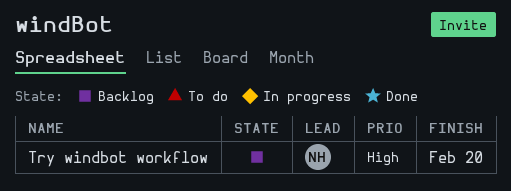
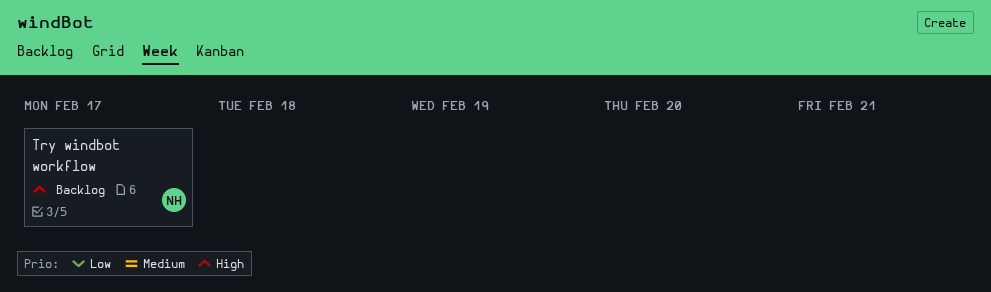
Try windbot workflow, due: Feb 20 -> Feb 17

